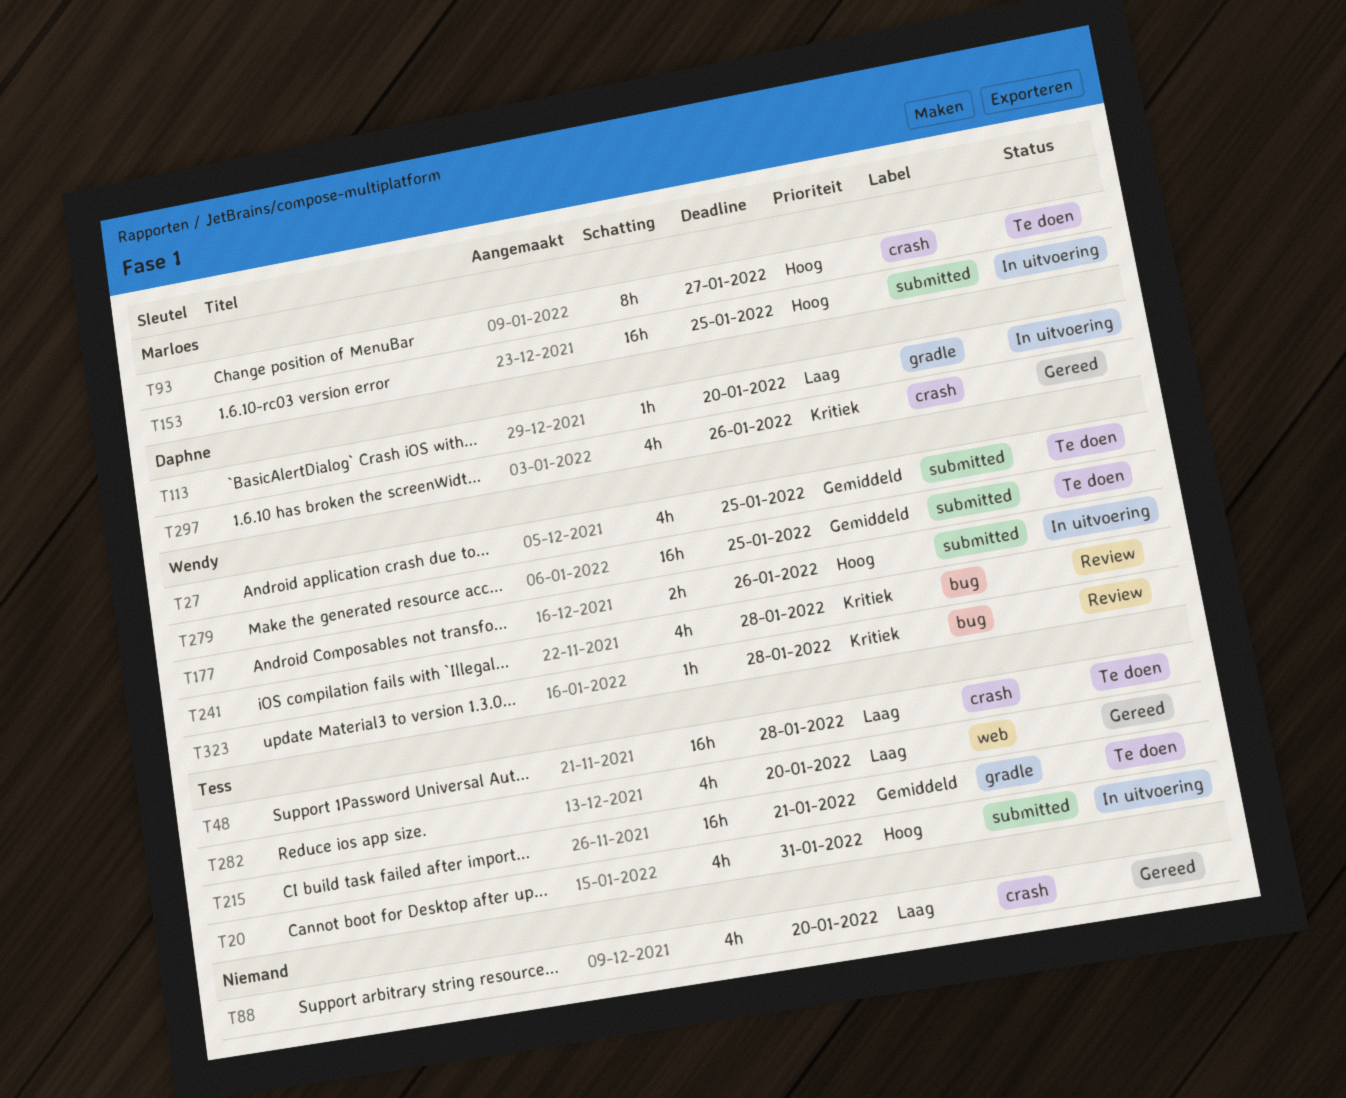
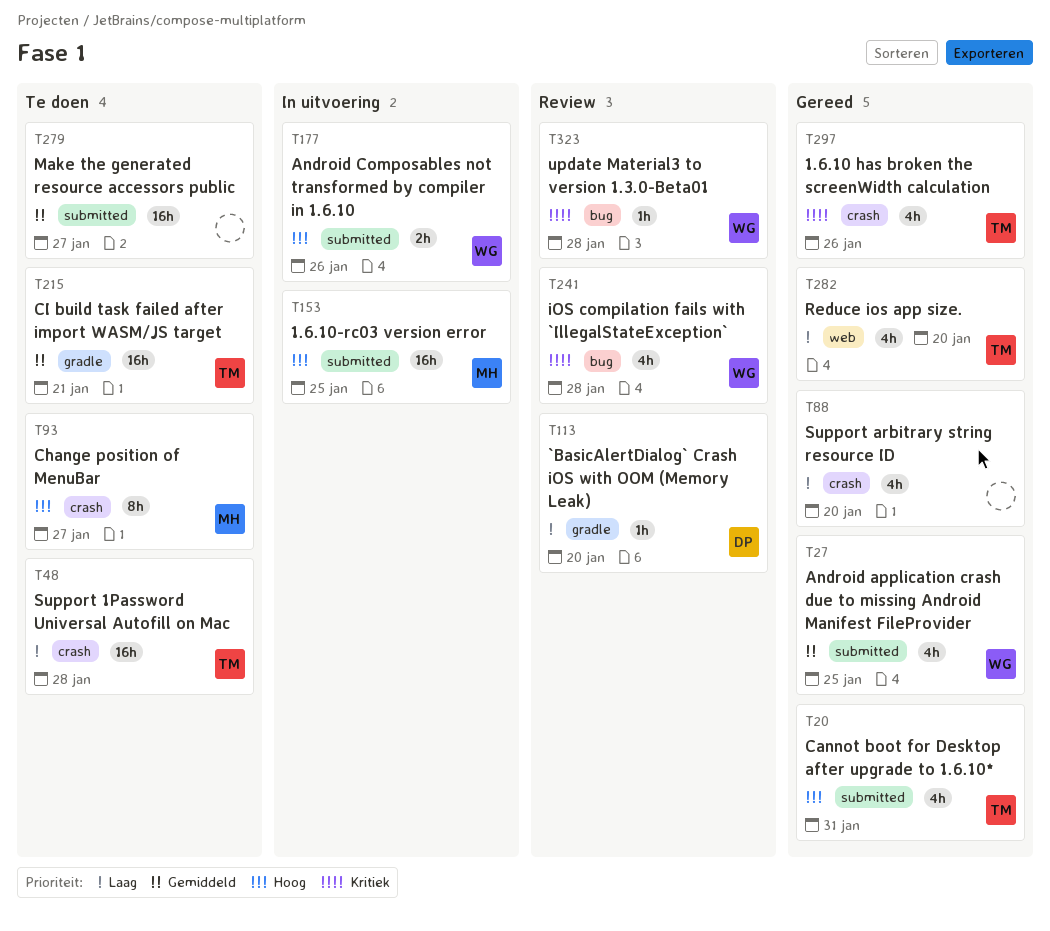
T20, status: In uitvoering -> Gereed
T27, status: Te doen -> Gereed
T113, status: In uitvoering -> Review
T279, owner: Wendy -> none
T279, due: Jan 25 -> Jan 27
T297, owner: Daphne -> Tess

